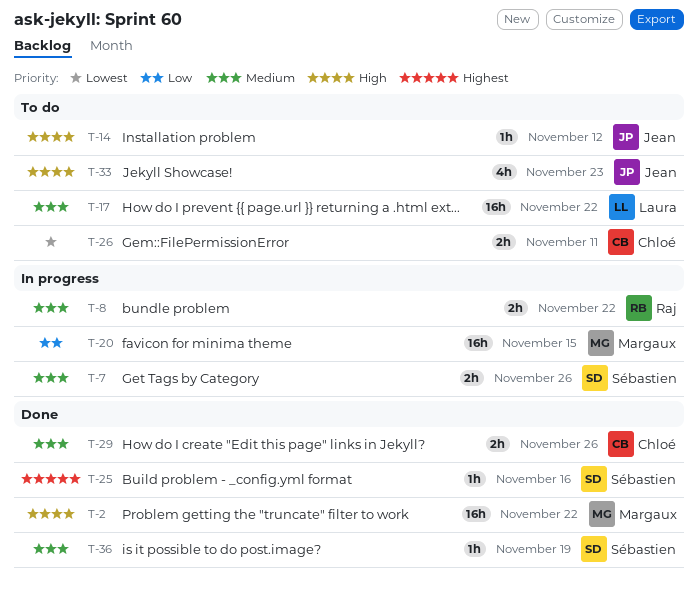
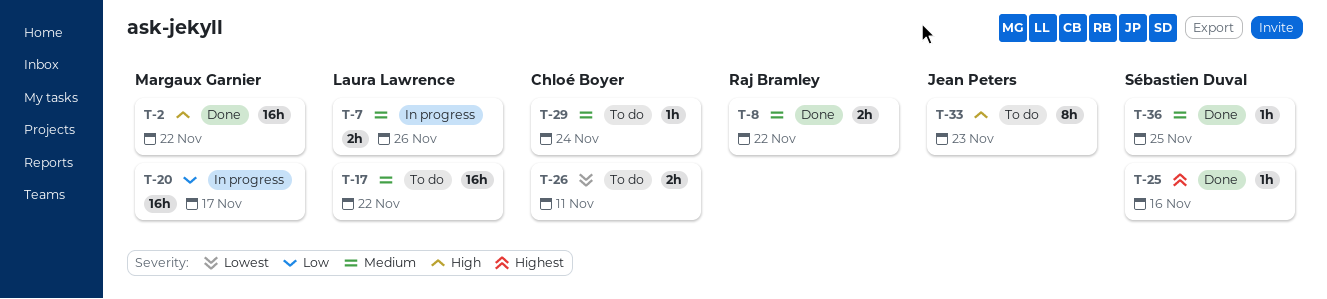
T-7, owner: Sébastien Duval -> Laura Lawrence
T-8, status: In progress -> Done
T-14: present -> none
T-20, due: Nov 15 -> Nov 17
T-29, status: Done -> To do
T-29, estimate: 2h -> 1h
T-29, due: Nov 26 -> Nov 24
T-33, estimate: 4h -> 8h
T-36, due: Nov 19 -> Nov 25

